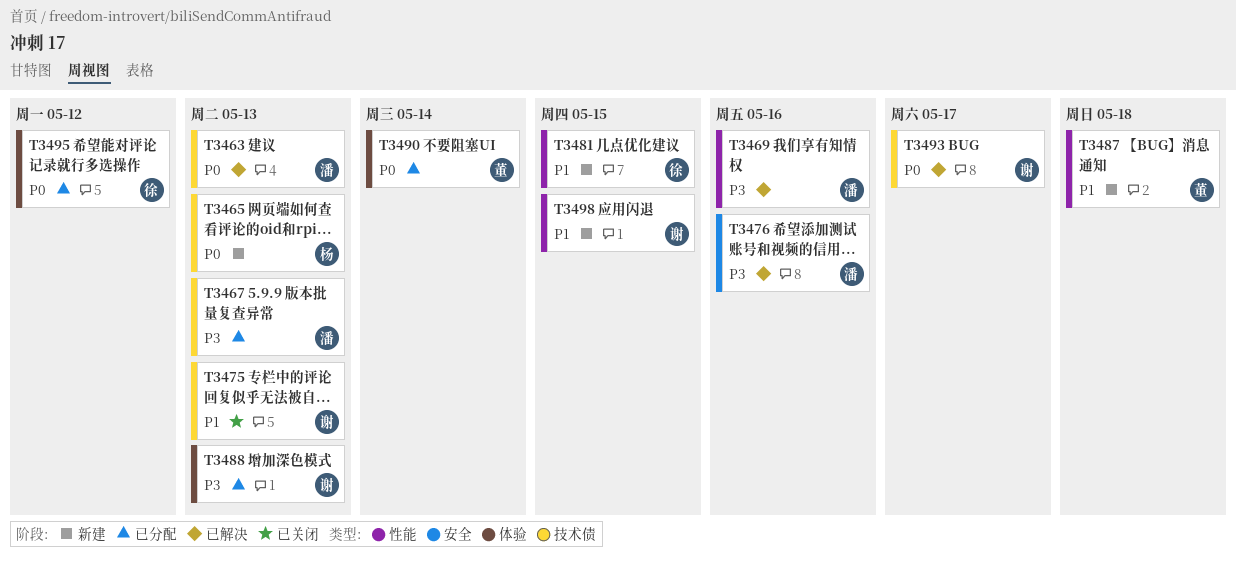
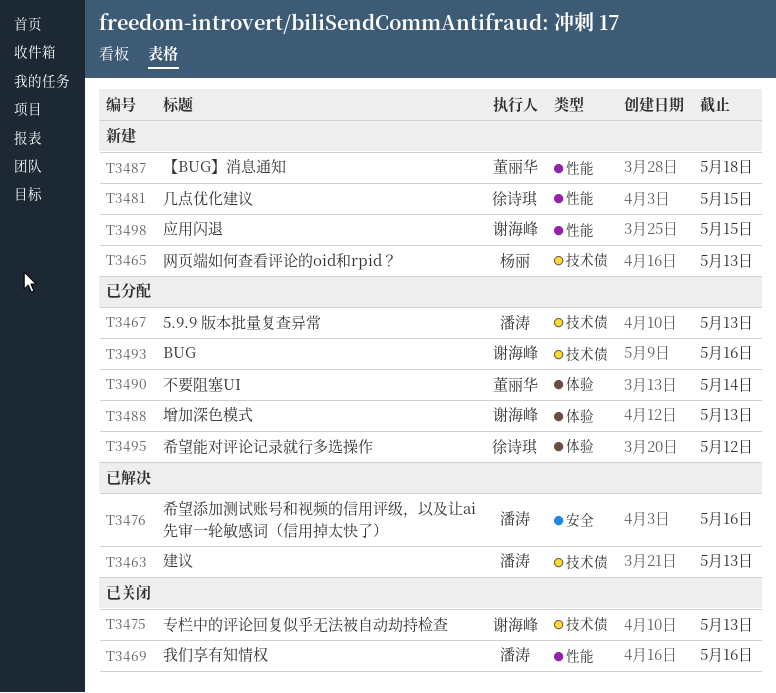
T3469, status: 已解决 -> 已关闭
T3493, status: 已解决 -> 已分配
T3493, due: May 17 -> May 16

